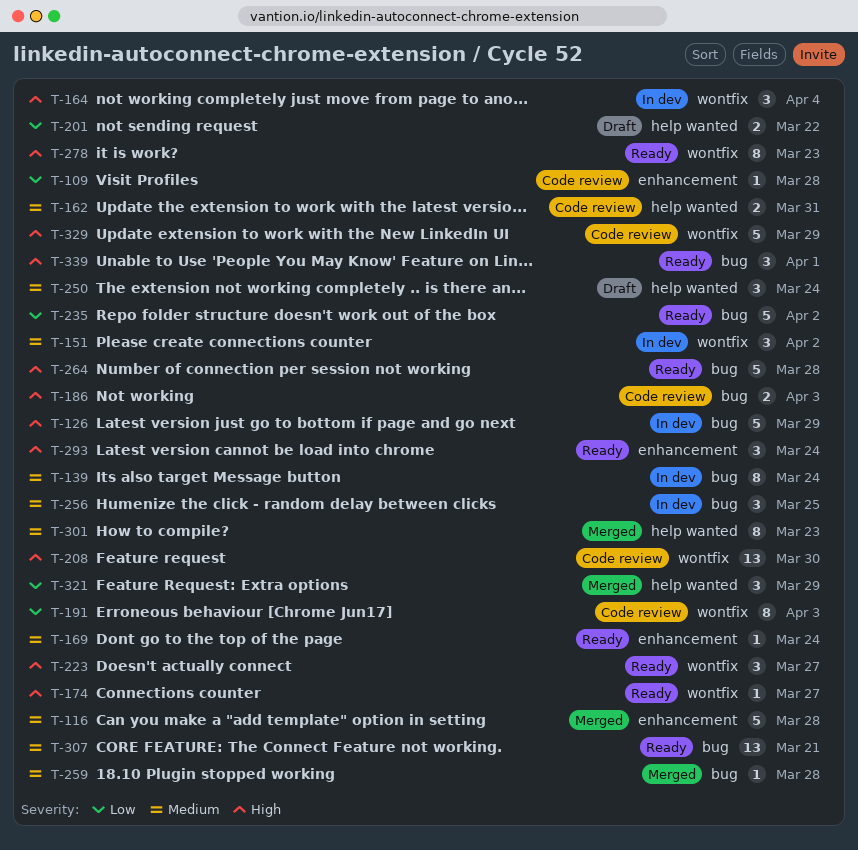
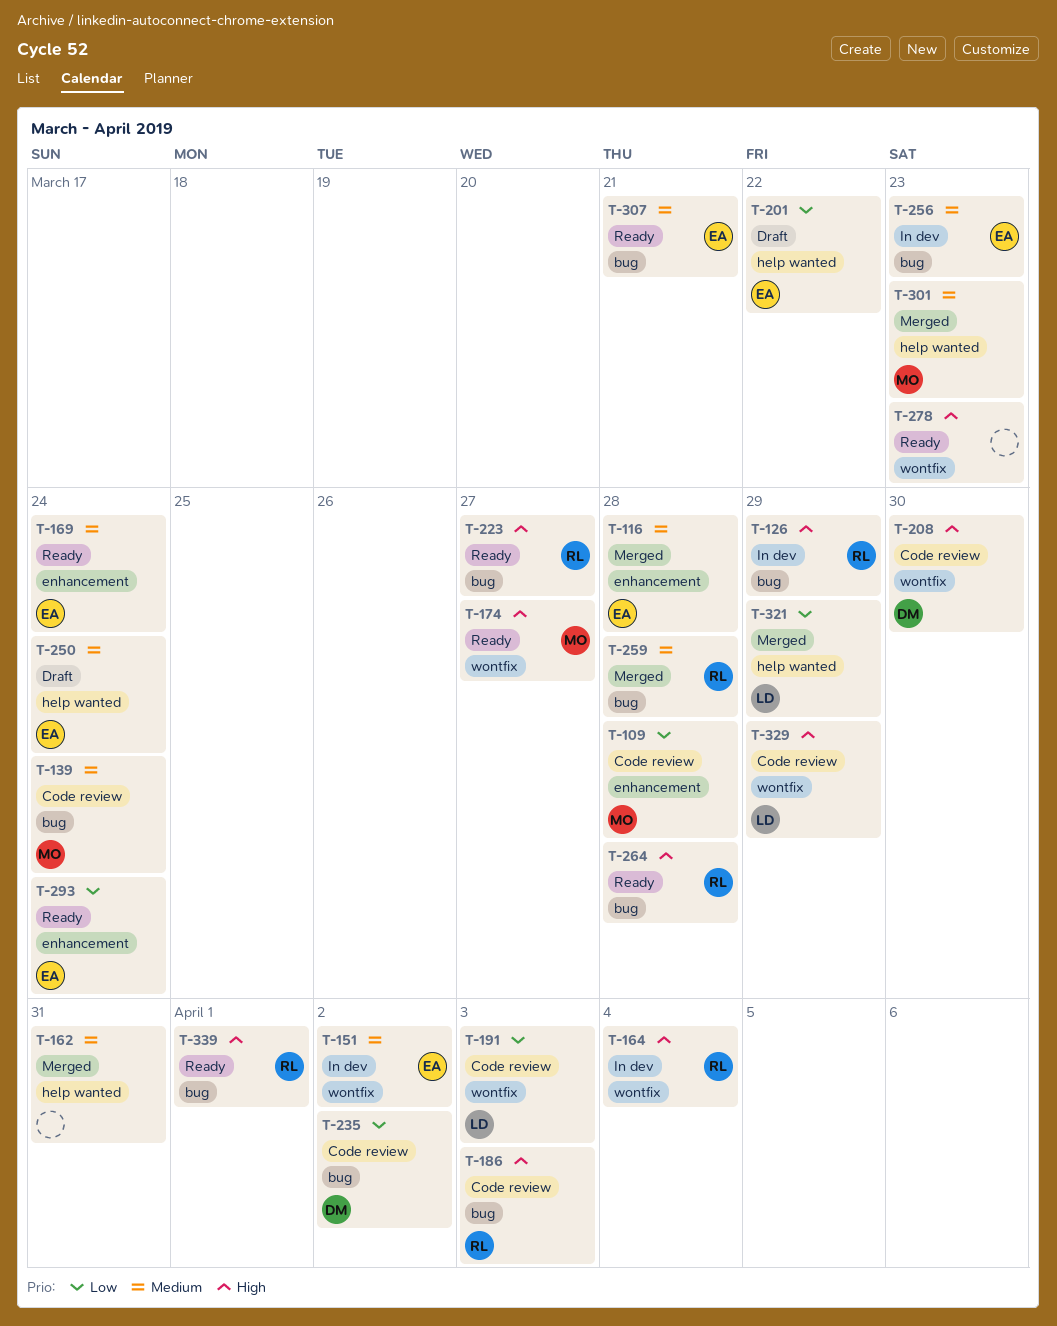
T-139, status: In dev -> Code review
T-162, status: Code review -> Merged
T-223, label: wontfix -> bug
T-235, status: Ready -> Code review
T-256, due: Mar 25 -> Mar 23
T-293, priority: High -> Low

